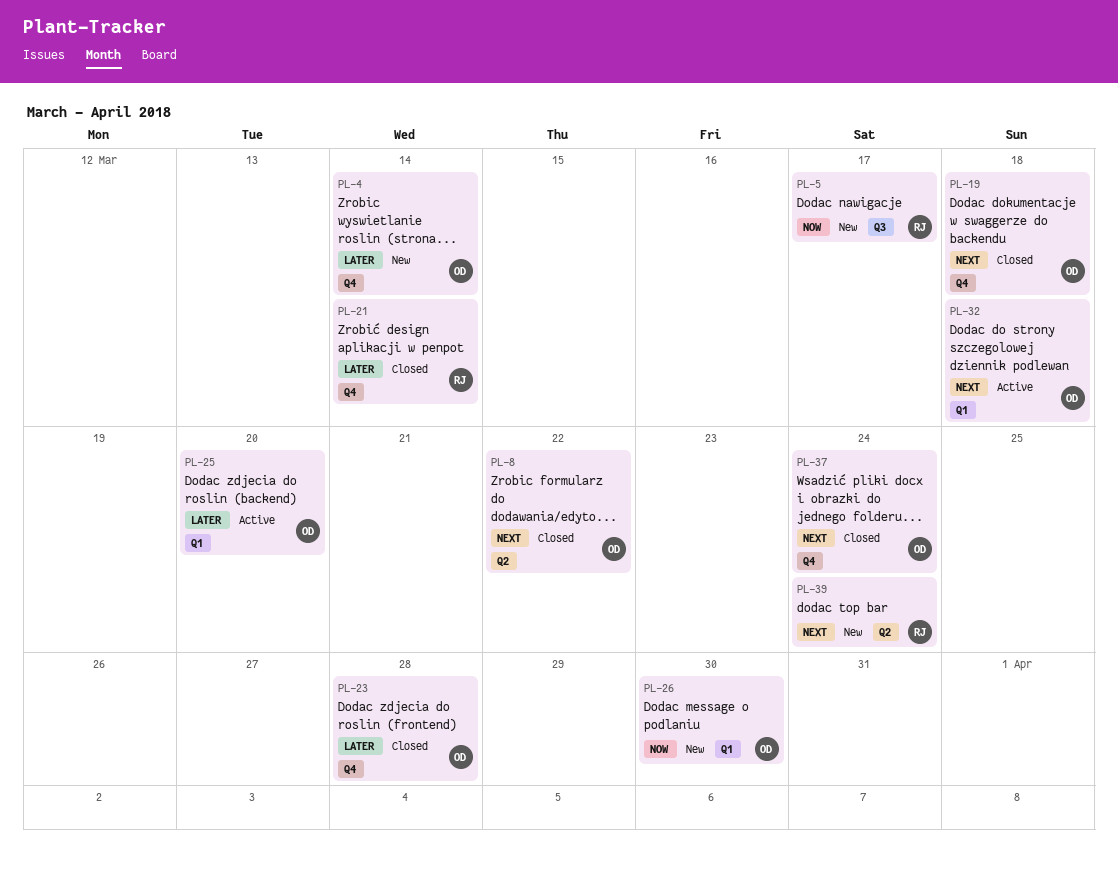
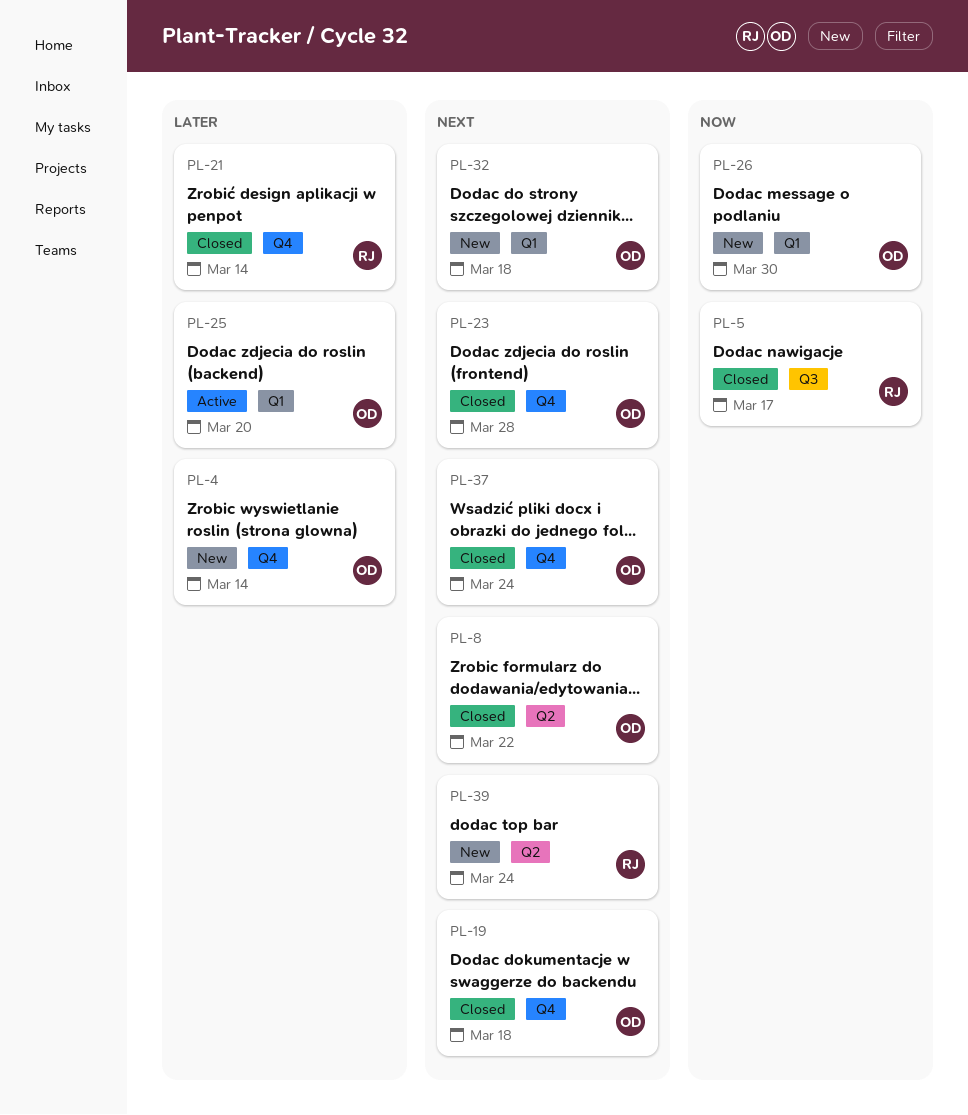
PL-5, status: New -> Closed
PL-23, priority: Later -> Next
PL-32, status: Active -> New

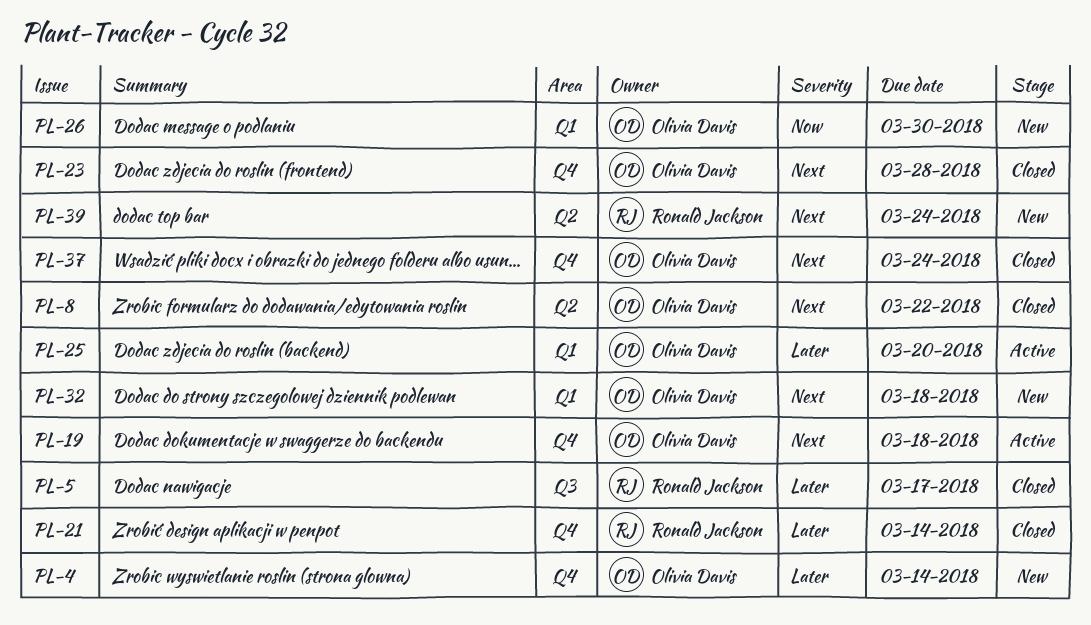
PL-5, priority: Now -> Later
PL-19, status: Closed -> Active

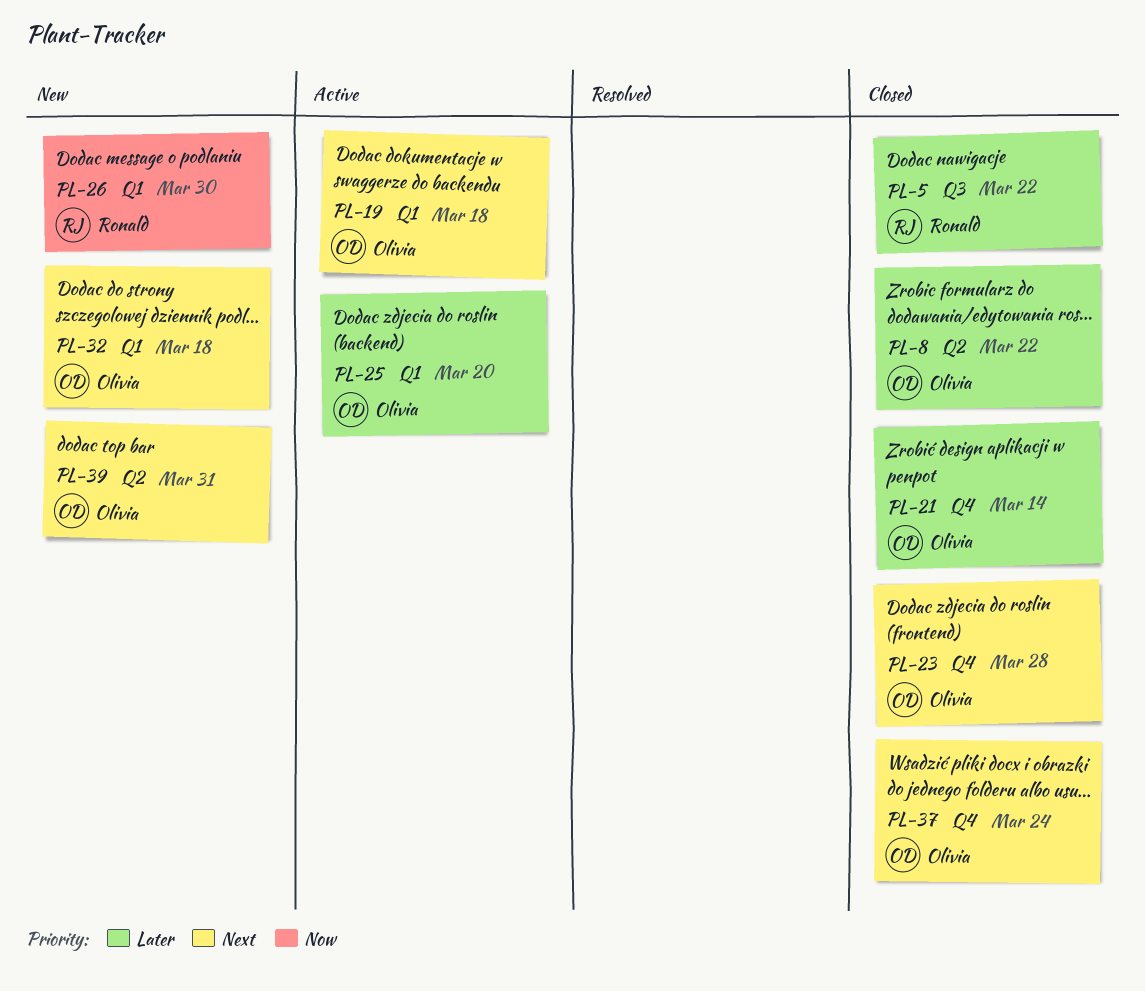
PL-4: present -> none
PL-5, due: Mar 17 -> Mar 22
PL-8, priority: Next -> Later
PL-19, label: Q4 -> Q1
PL-21, owner: Ronald Jackson -> Olivia Davis
PL-26, owner: Olivia Davis -> Ronald Jackson
PL-39, owner: Ronald Jackson -> Olivia Davis
PL-39, due: Mar 24 -> Mar 31

